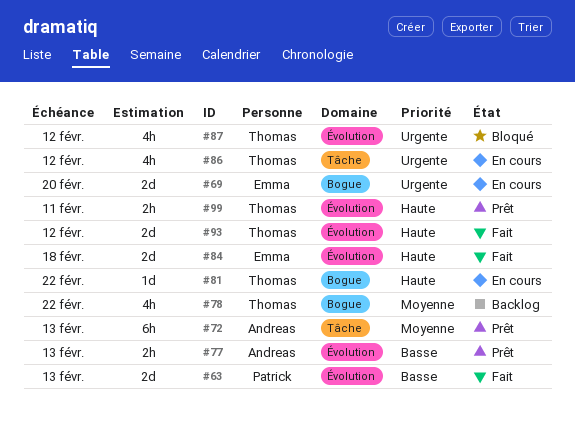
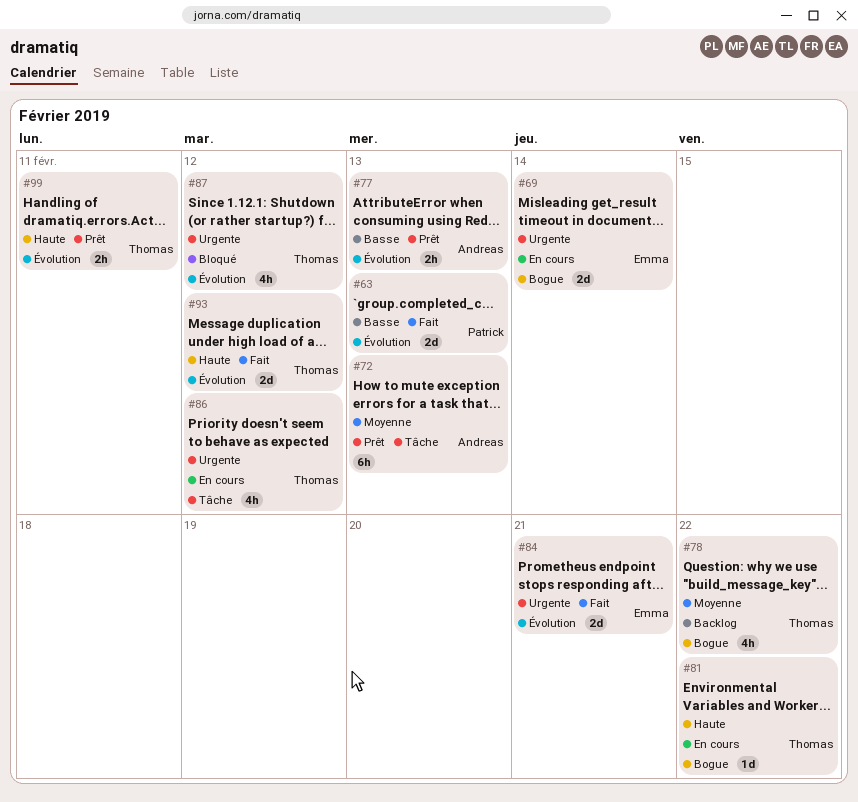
#69, due: Feb 20 -> Feb 14
#84, priority: Haute -> Urgente
#84, due: Feb 18 -> Feb 21

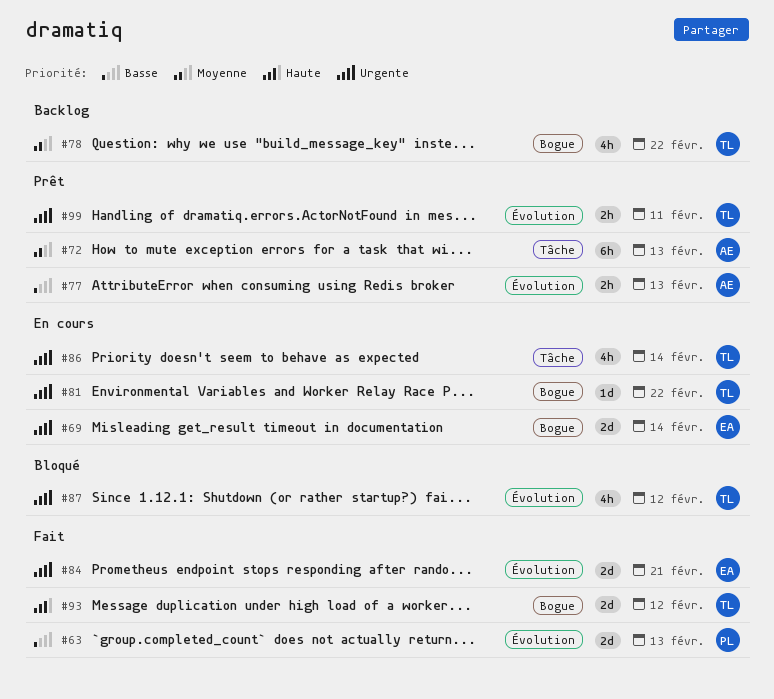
#81, priority: Haute -> Urgente
#86, due: Feb 12 -> Feb 14
#93, label: Évolution -> Bogue
#99, priority: Haute -> Urgente

